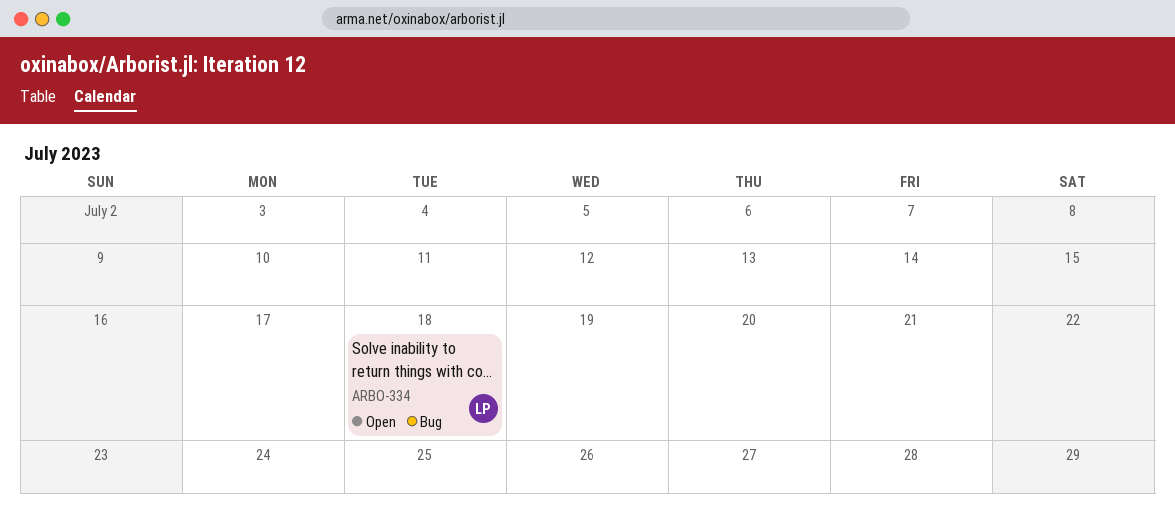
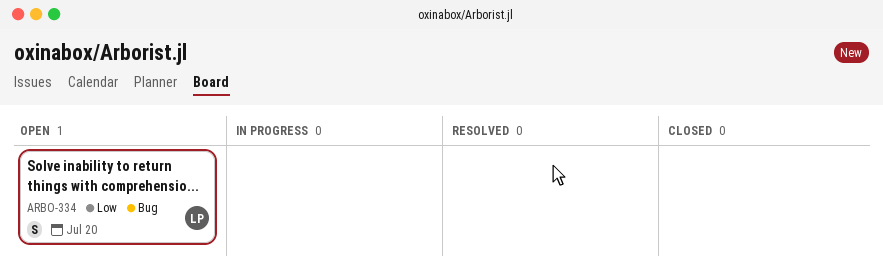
ARBO-334, due: Jul 18 -> Jul 20

